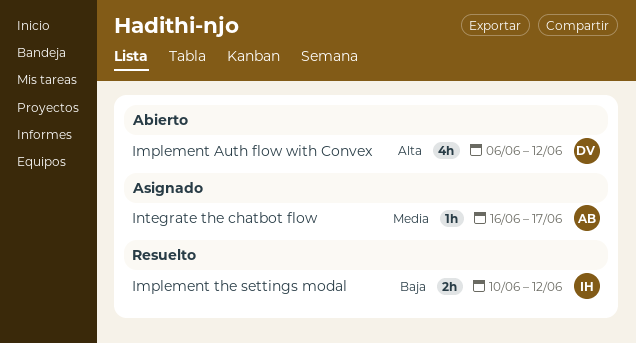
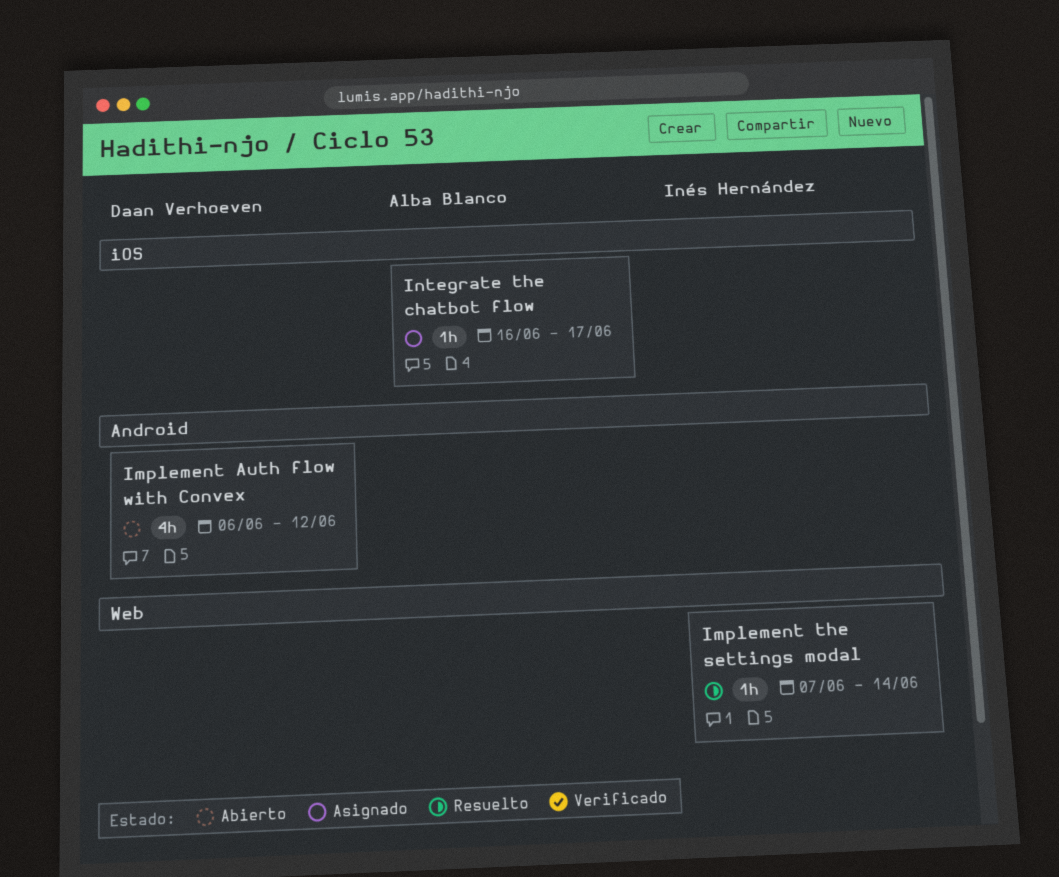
Implement the settings modal, estimate: 2h -> 1h
Implement the settings modal, start: Jun 10 -> Jun 7
Implement the settings modal, due: Jun 12 -> Jun 14

